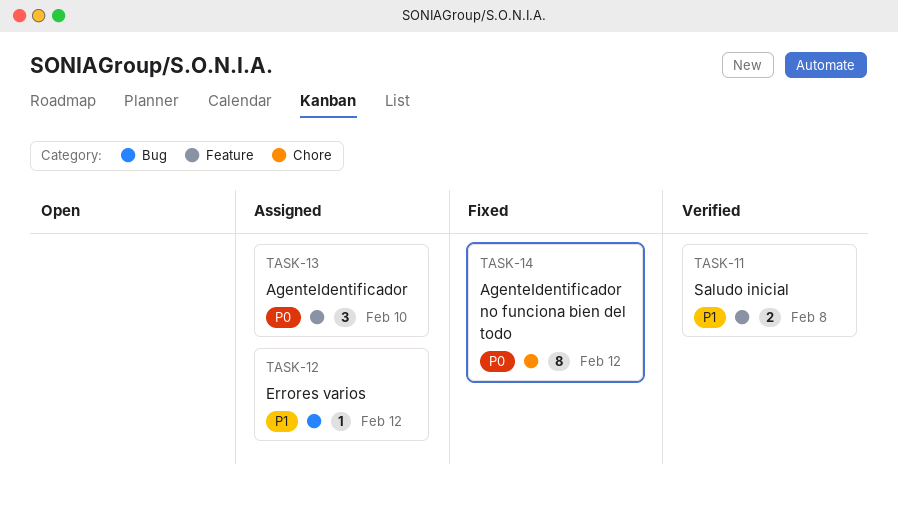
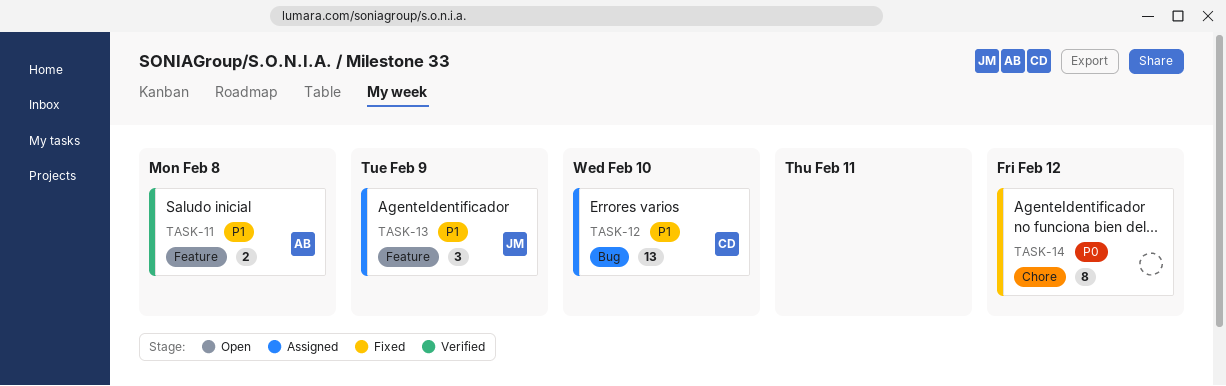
TASK-12, estimate: 1 -> 13
TASK-12, due: Feb 12 -> Feb 10
TASK-13, priority: P0 -> P1
TASK-13, due: Feb 10 -> Feb 9

